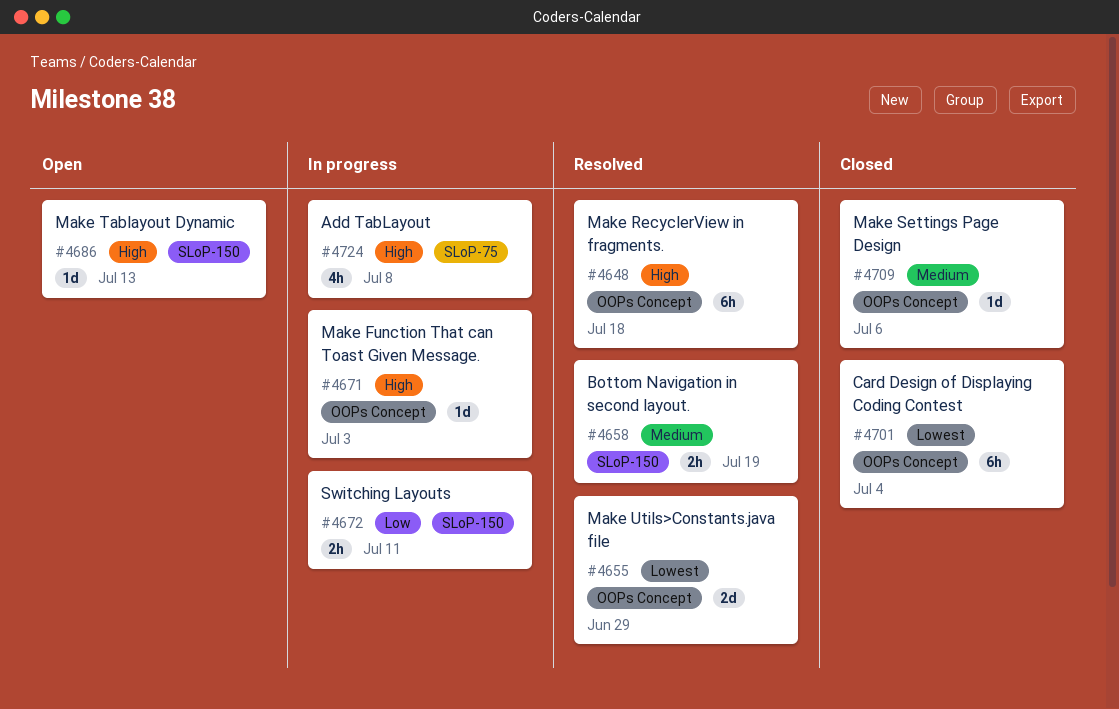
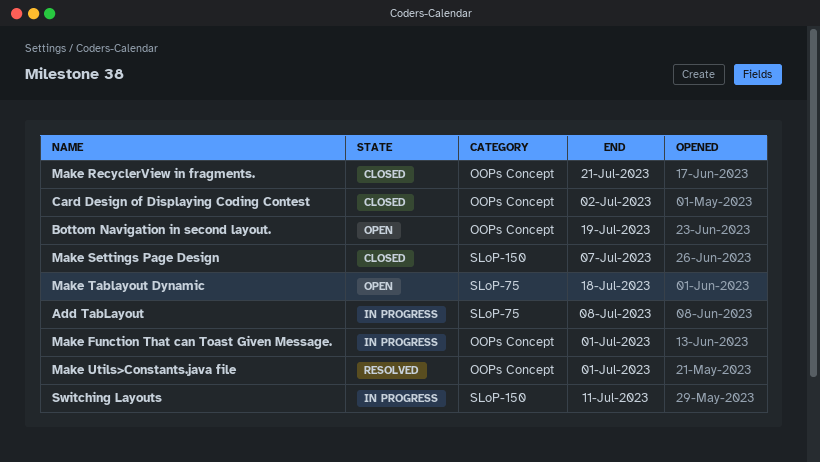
Bottom Navigation in second layout., status: Resolved -> Open
Bottom Navigation in second layout., label: SLoP-150 -> OOPs Concept
Card Design of Displaying Coding Contest, due: Jul 4 -> Jul 2
Make Function That can Toast Given Message., due: Jul 3 -> Jul 1
Make RecyclerView in fragments., status: Resolved -> Closed
Make RecyclerView in fragments., due: Jul 18 -> Jul 21
Make Settings Page Design, label: OOPs Concept -> SLoP-150
Make Settings Page Design, due: Jul 6 -> Jul 7
Make Tablayout Dynamic, label: SLoP-150 -> SLoP-75
Make Tablayout Dynamic, due: Jul 13 -> Jul 18
Make Utils>Constants.java file, due: Jun 29 -> Jul 1

